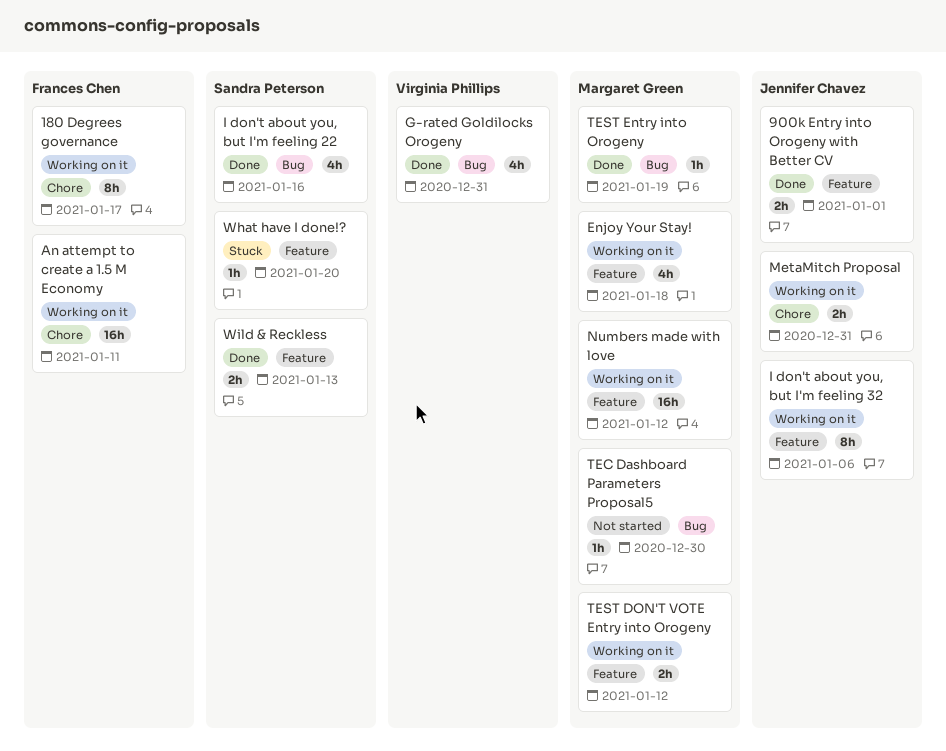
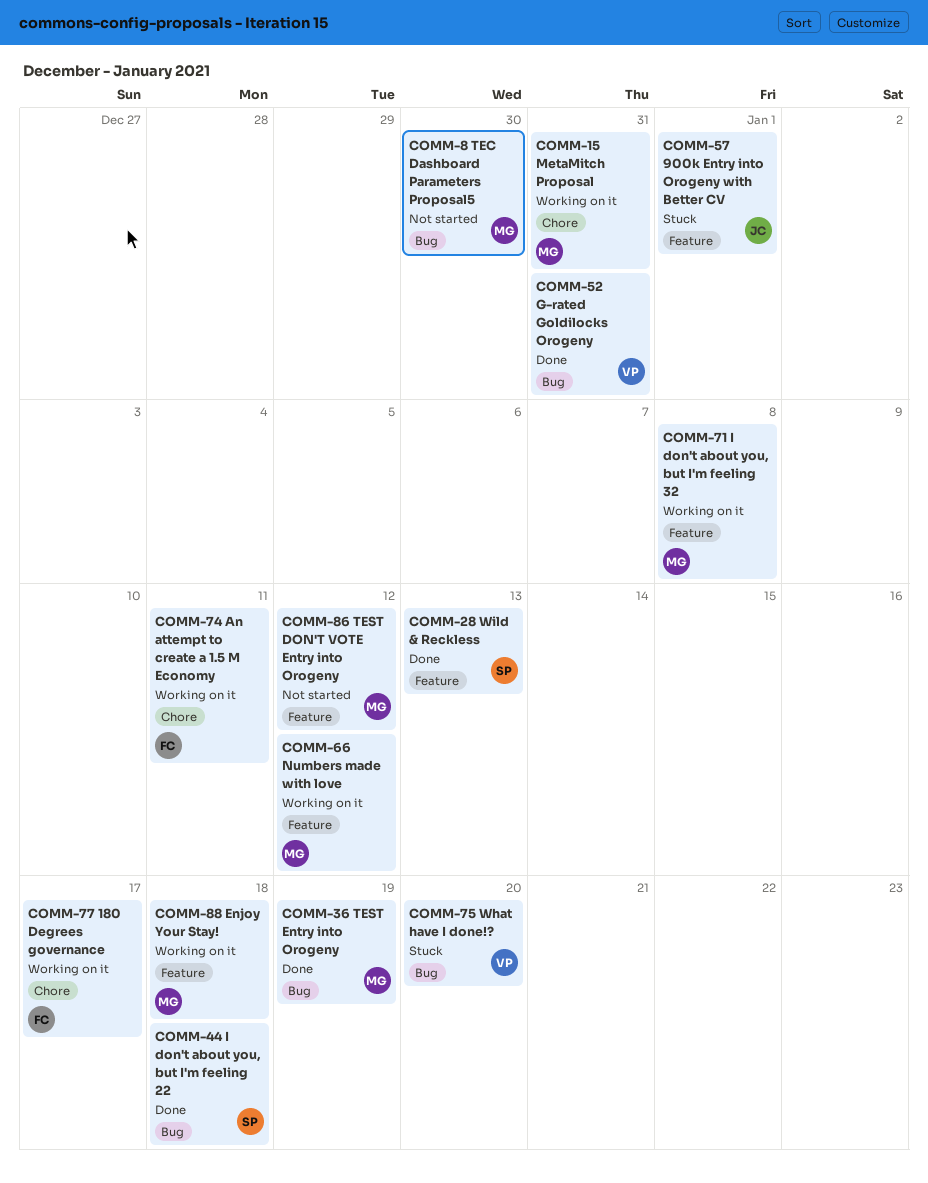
900k Entry into Orogeny with Better CV, status: Done -> Stuck
I don't about you, but I'm feeling 22, due: Jan 16 -> Jan 18
I don't about you, but I'm feeling 32, owner: Jennifer Chavez -> Margaret Green
I don't about you, but I'm feeling 32, due: Jan 6 -> Jan 8
MetaMitch Proposal, owner: Jennifer Chavez -> Margaret Green
TEST DON'T VOTE Entry into Orogeny, status: Working on it -> Not started
What have I done!?, owner: Sandra Peterson -> Virginia Phillips
What have I done!?, label: Feature -> Bug

